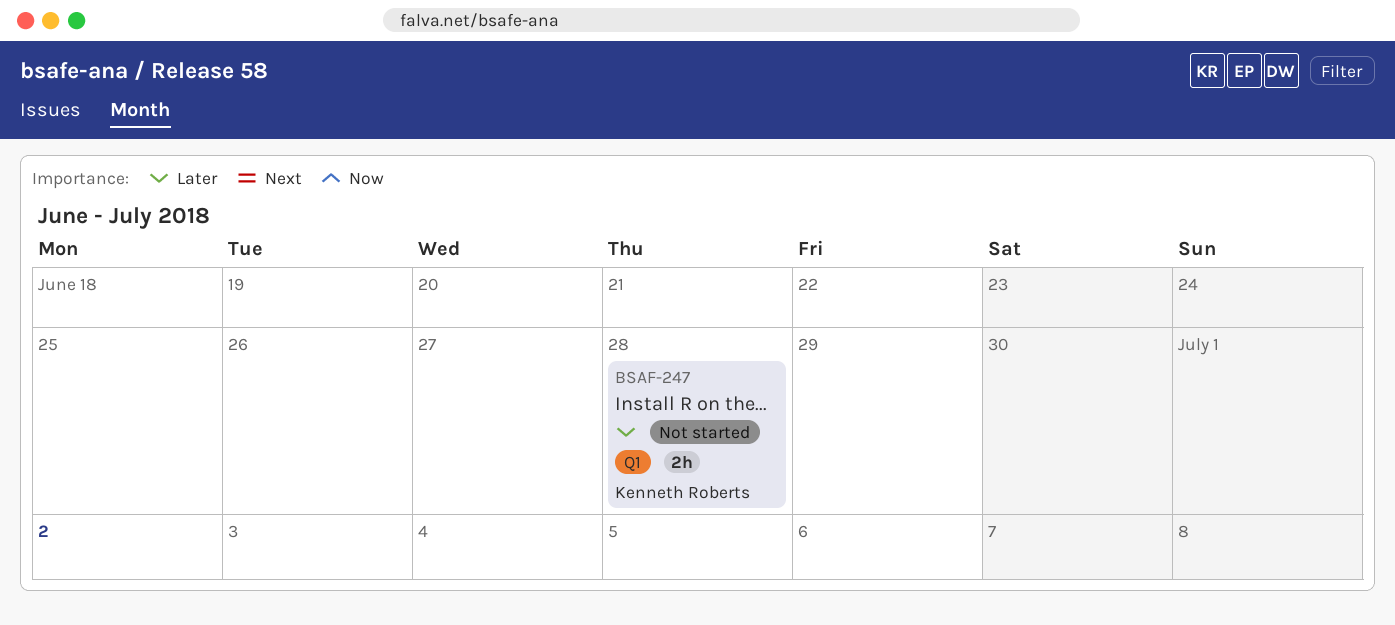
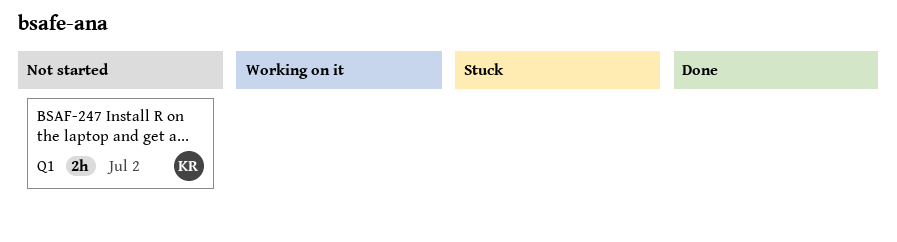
BSAF-247, due: Jun 28 -> Jul 2

